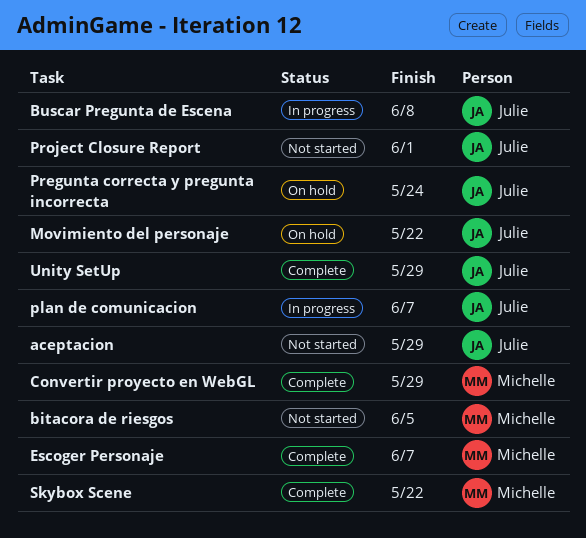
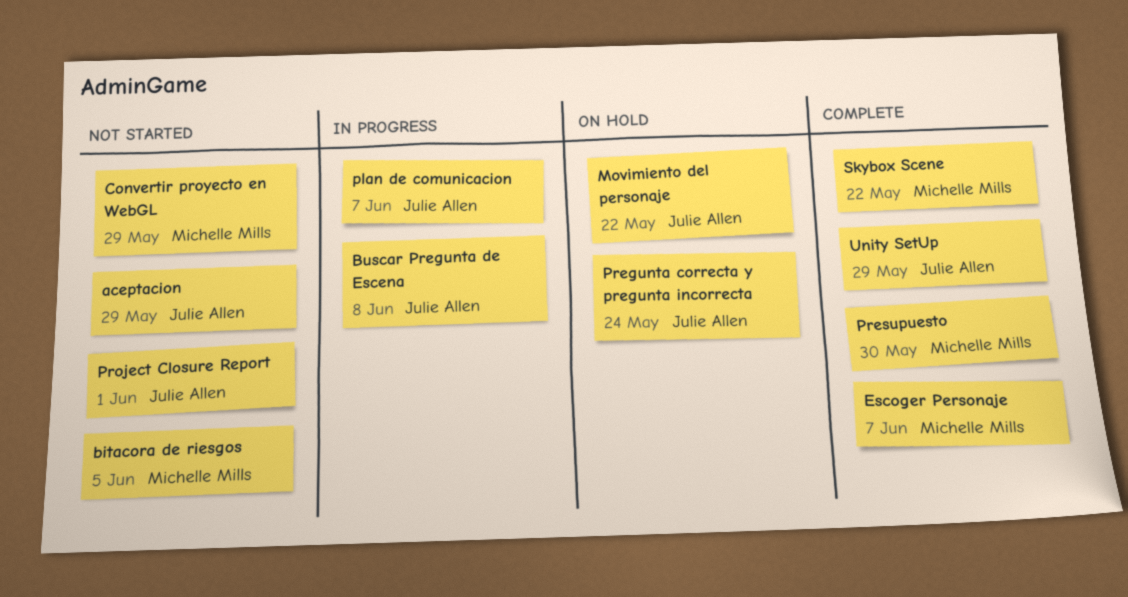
Convertir proyecto en WebGL, status: Complete -> Not started
Presupuesto: none -> present

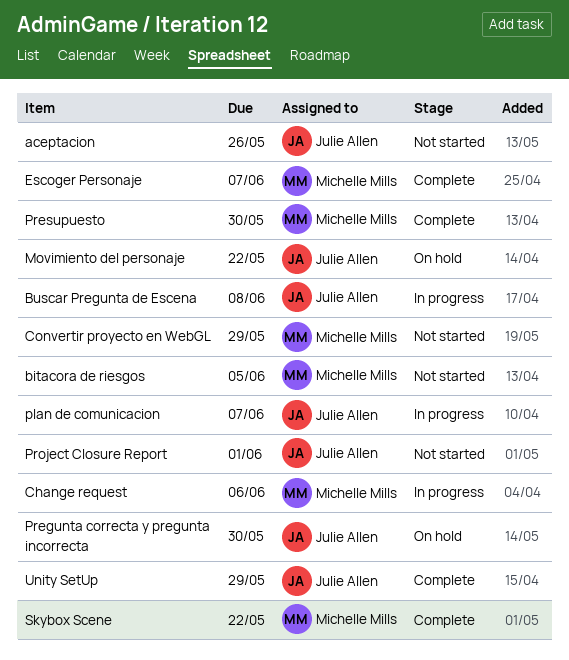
aceptacion, due: May 29 -> May 26
Change request: none -> present
Pregunta correcta y pregunta incorrecta, due: May 24 -> May 30

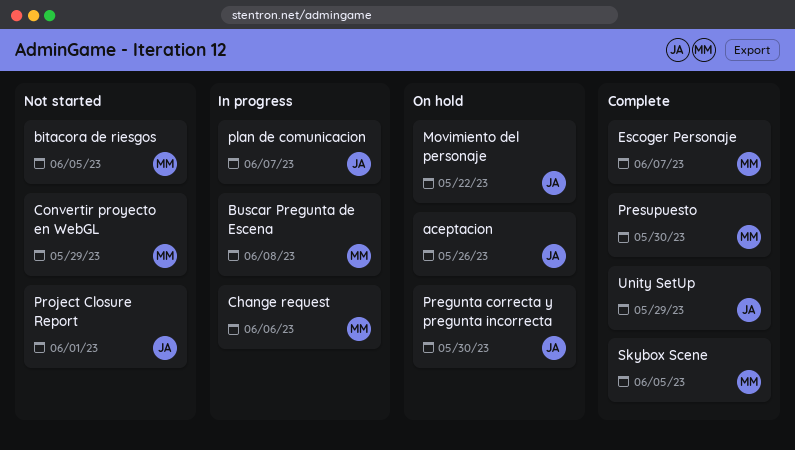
aceptacion, status: Not started -> On hold
Buscar Pregunta de Escena, owner: Julie Allen -> Michelle Mills
Skybox Scene, due: May 22 -> Jun 5

